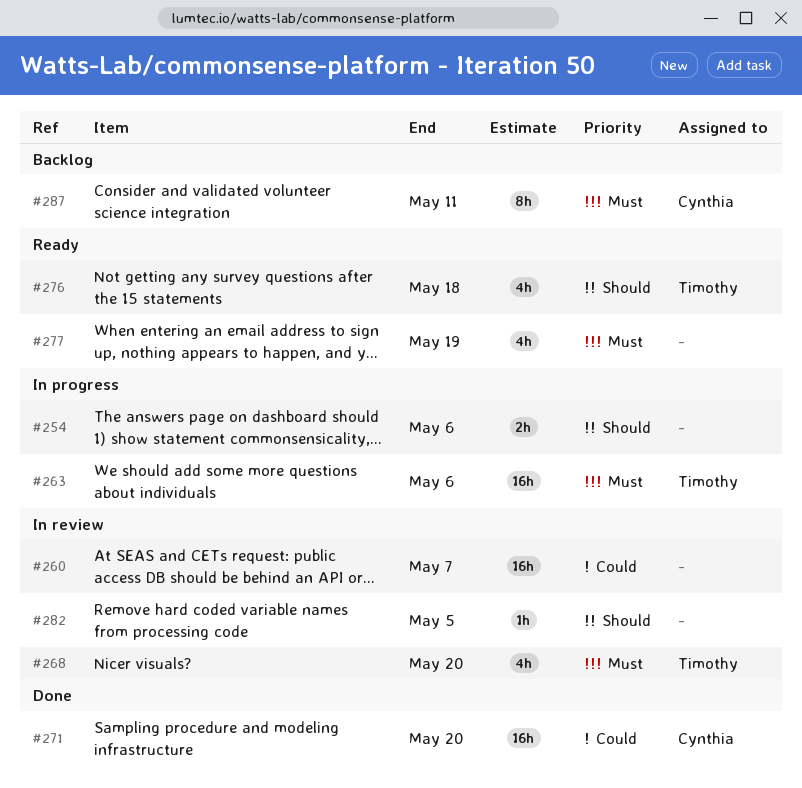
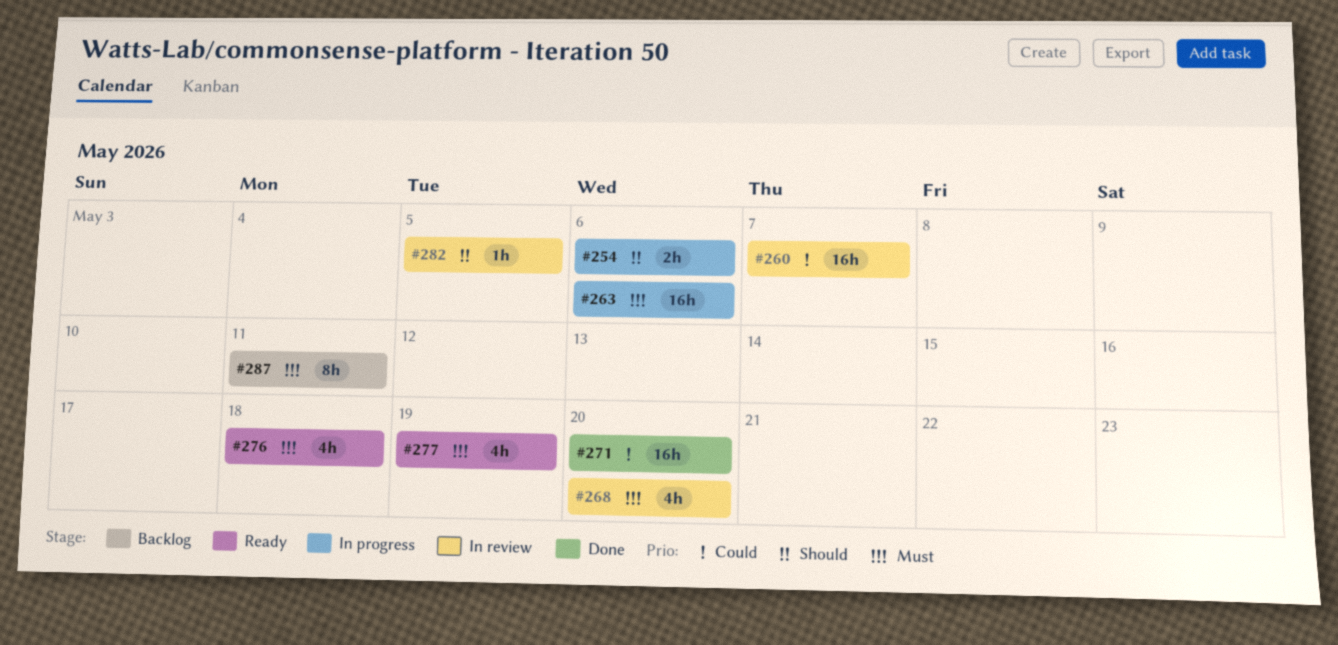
#276, priority: Should -> Must

